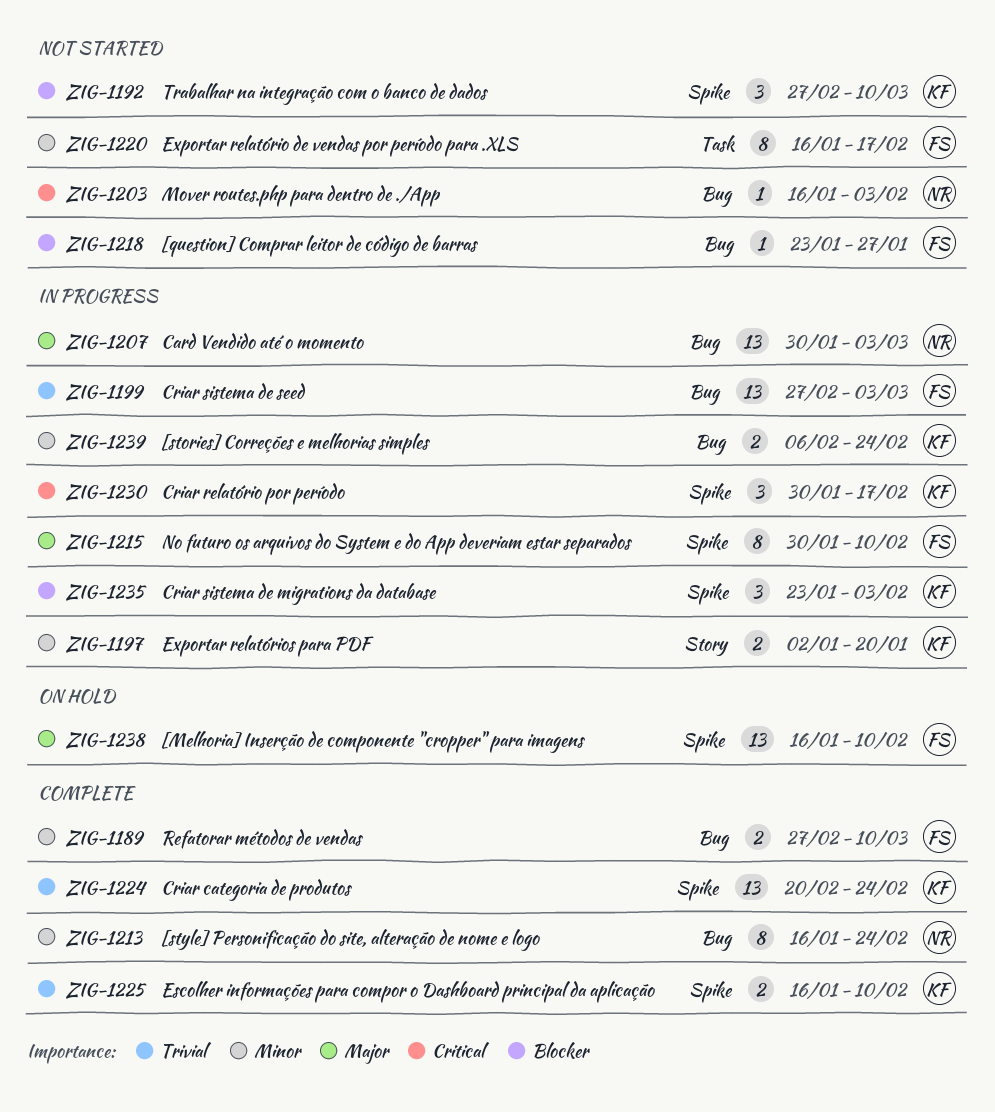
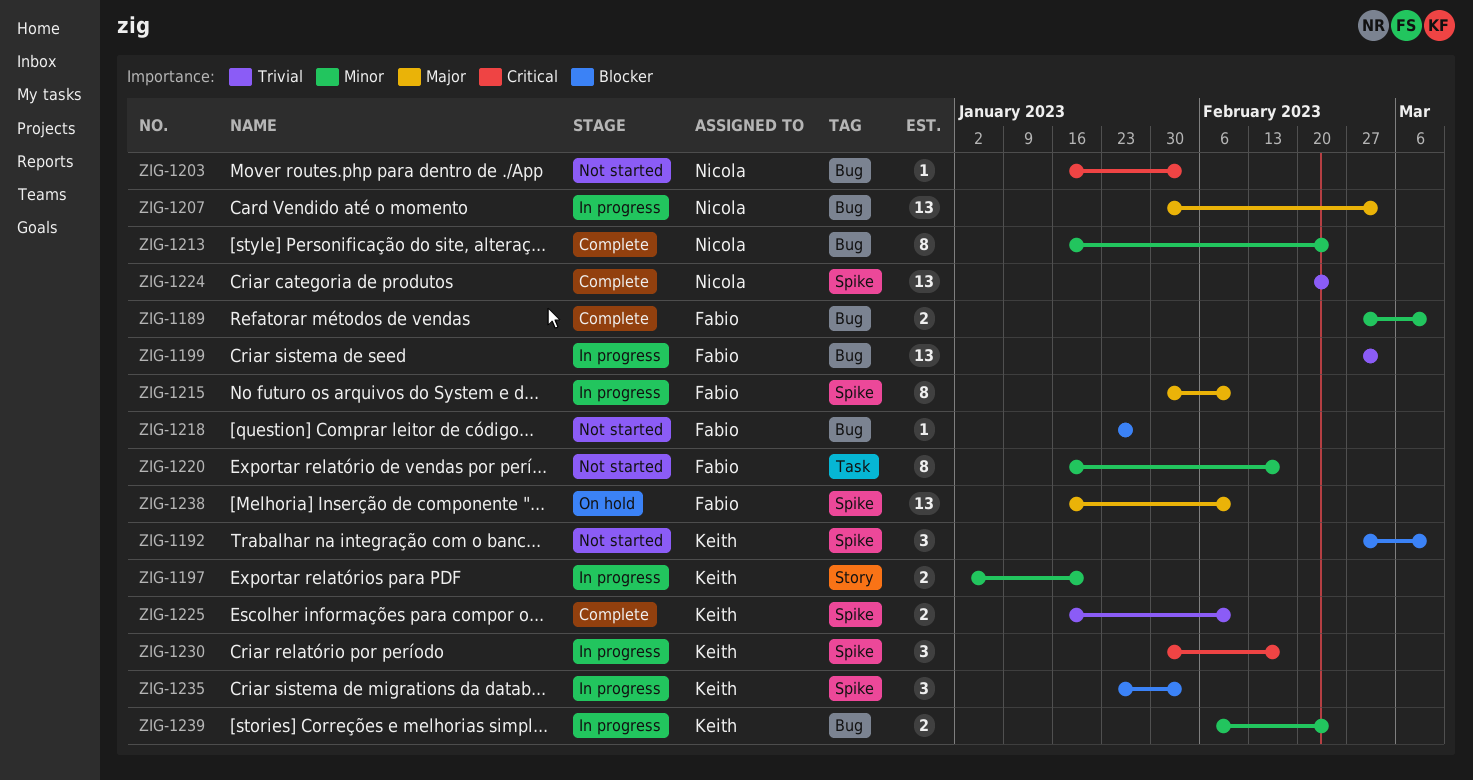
ZIG-1224, owner: Keith -> Nicola

